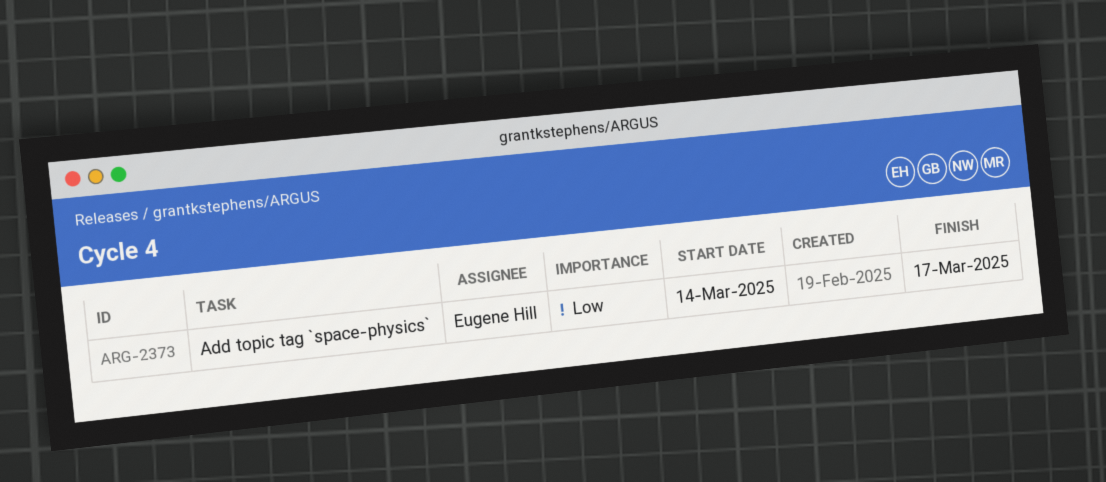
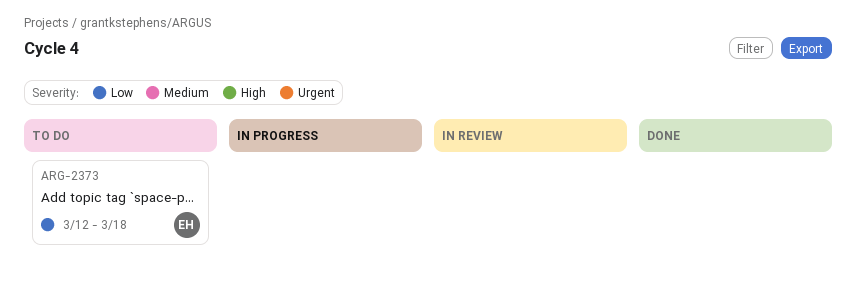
ARG-2373, start: Mar 14 -> Mar 12
ARG-2373, due: Mar 17 -> Mar 18

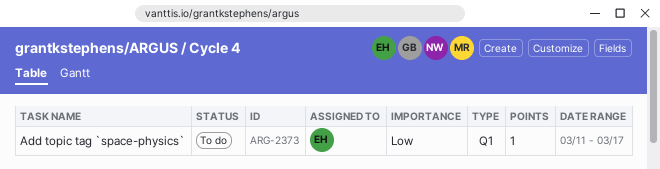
ARG-2373, start: Mar 12 -> Mar 11
ARG-2373, due: Mar 18 -> Mar 17

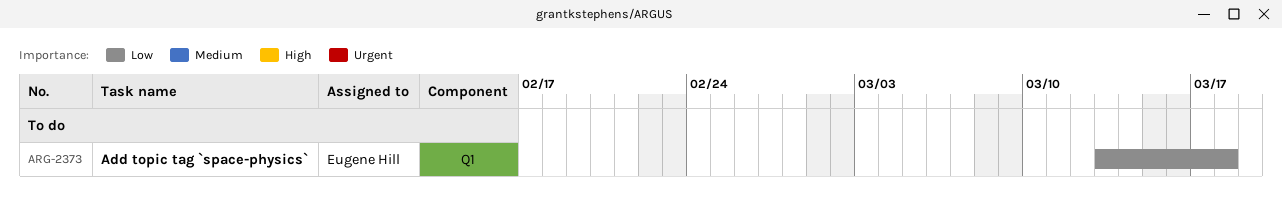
ARG-2373, start: Mar 11 -> Mar 13
ARG-2373, due: Mar 17 -> Mar 18

